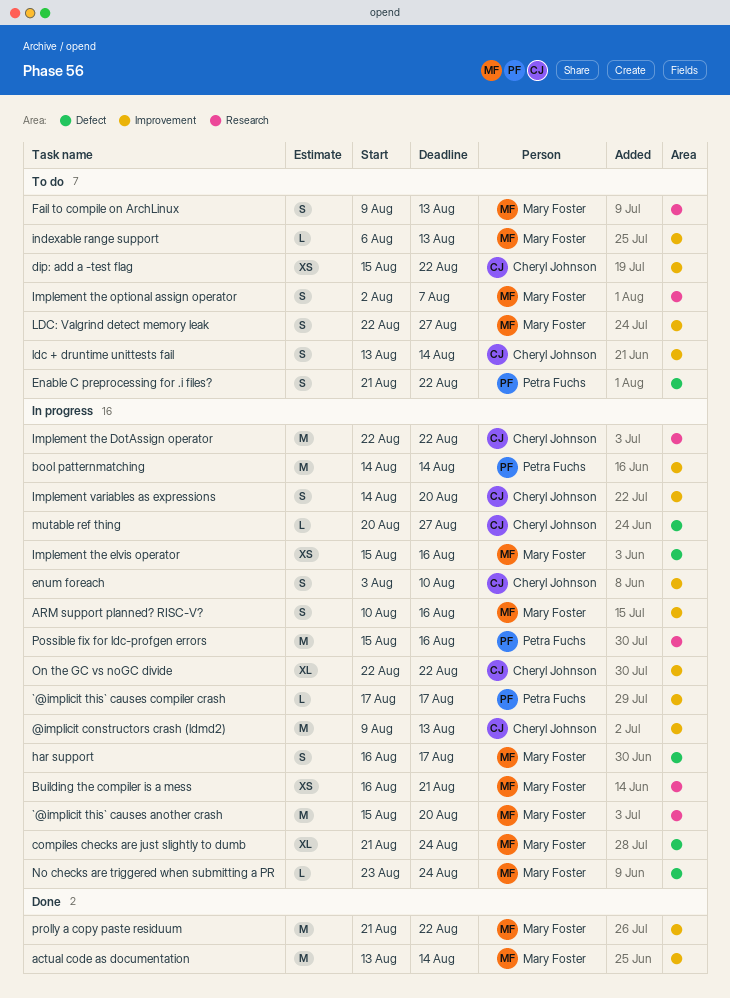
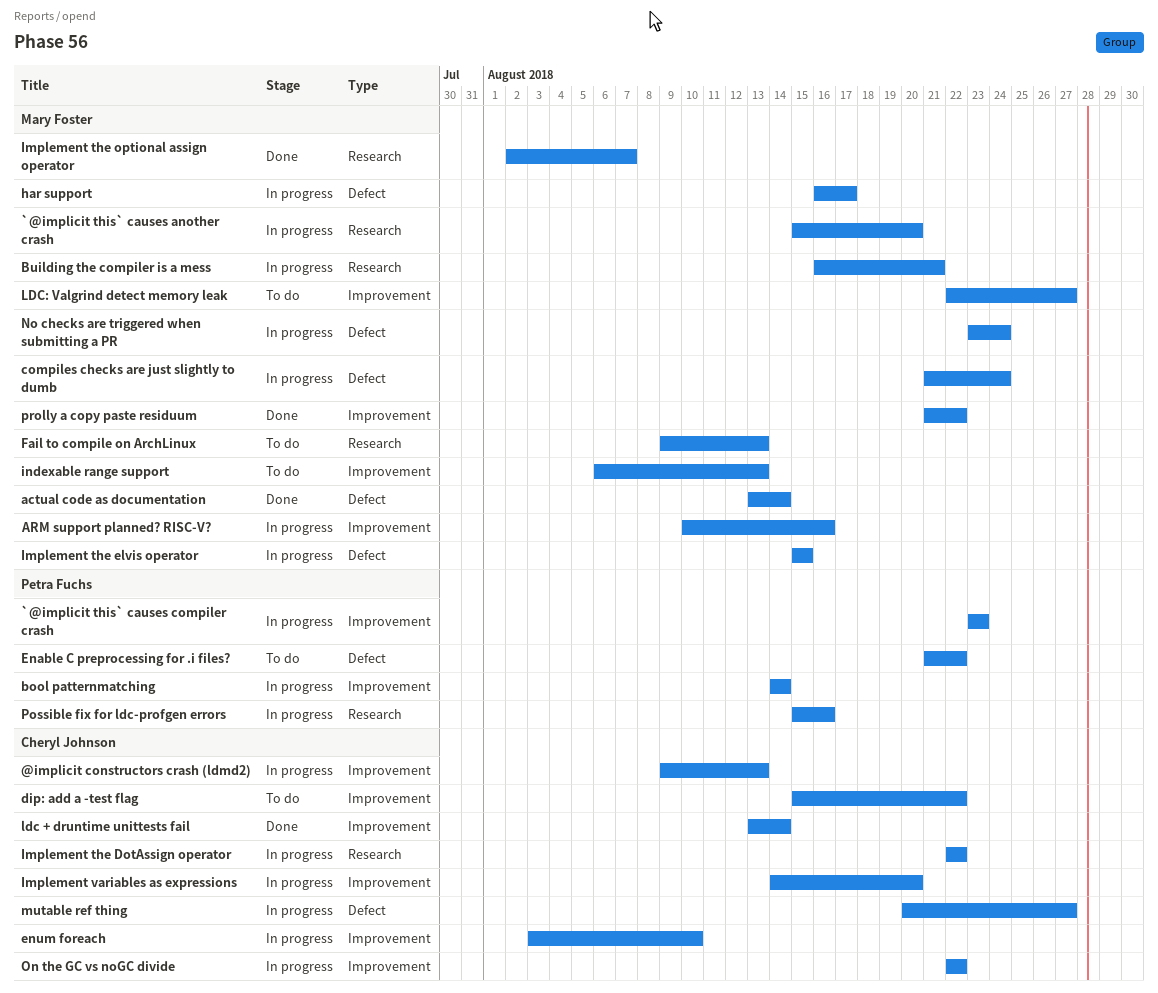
`@implicit this` causes compiler crash, start: Aug 17 -> Aug 23
`@implicit this` causes compiler crash, due: Aug 17 -> Aug 23
actual code as documentation, label: Improvement -> Defect
Implement the elvis operator, due: Aug 16 -> Aug 15
Implement the optional assign operator, status: To do -> Done
ldc + druntime unittests fail, status: To do -> Done

